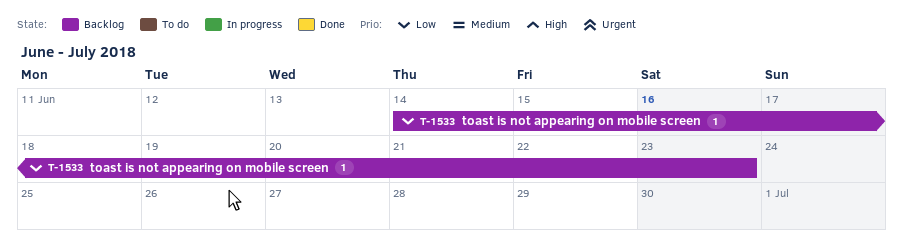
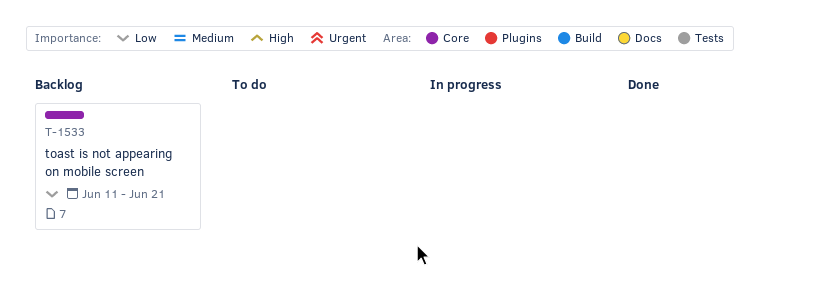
T-1533, start: Jun 14 -> Jun 11
T-1533, due: Jun 23 -> Jun 21

